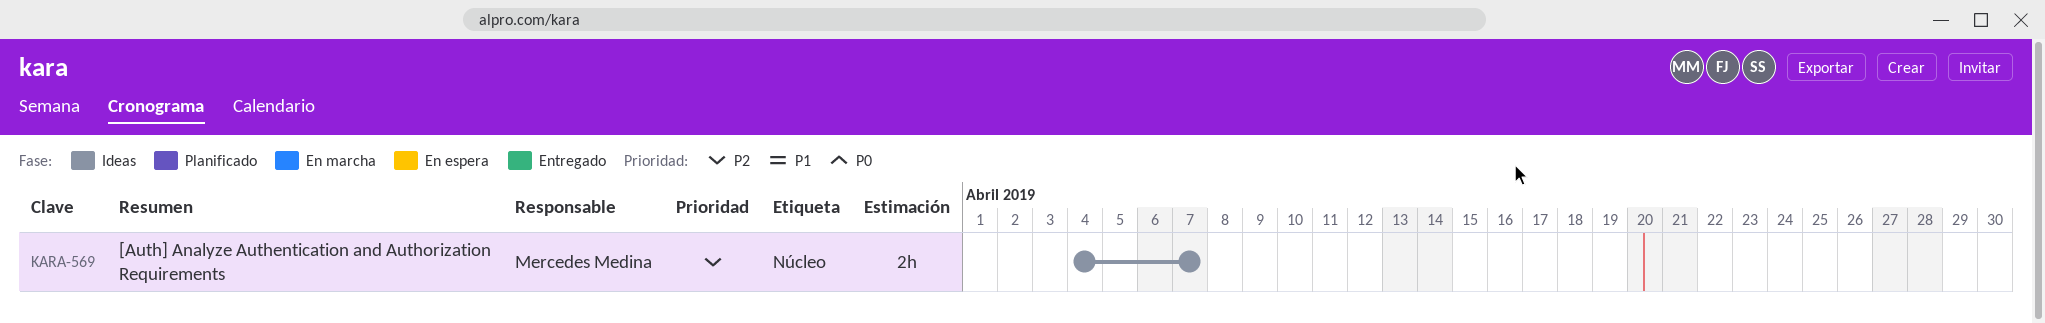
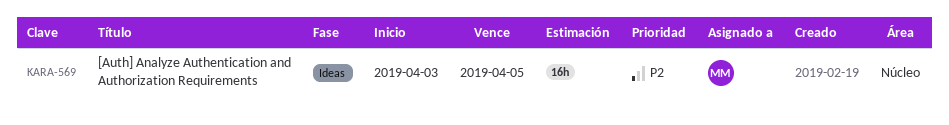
KARA-569, estimate: 2h -> 16h
KARA-569, start: Apr 4 -> Apr 3
KARA-569, due: Apr 7 -> Apr 5

